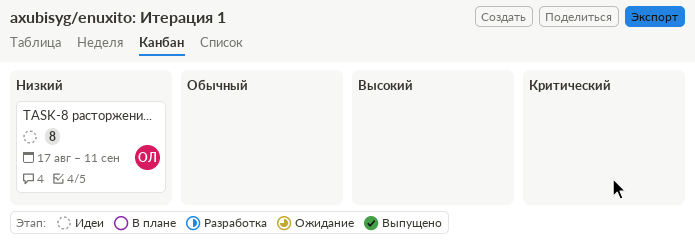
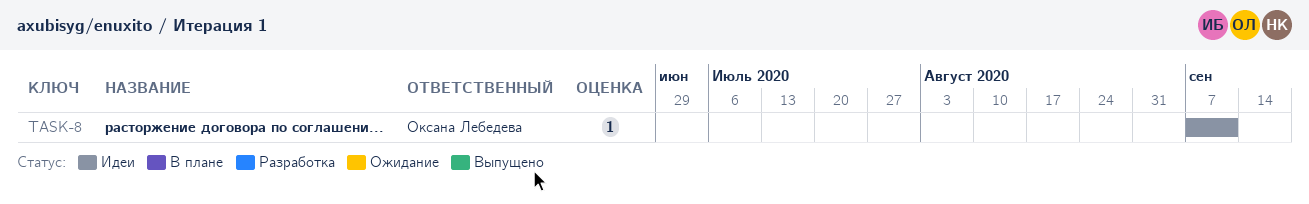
TASK-8, estimate: 8 -> 1
TASK-8, start: Aug 17 -> Sep 7

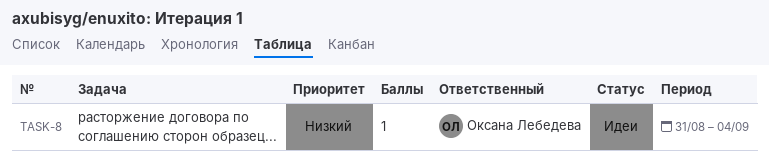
TASK-8, start: Sep 7 -> Aug 31
TASK-8, due: Sep 11 -> Sep 4

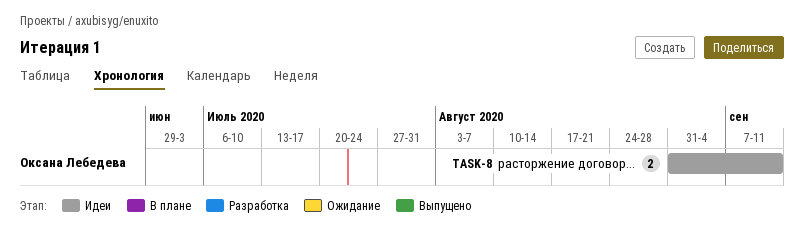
TASK-8, estimate: 1 -> 2
TASK-8, due: Sep 4 -> Sep 11

